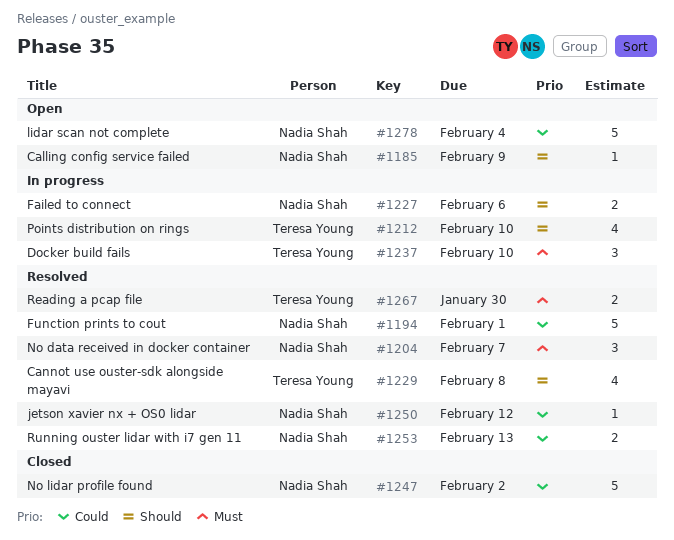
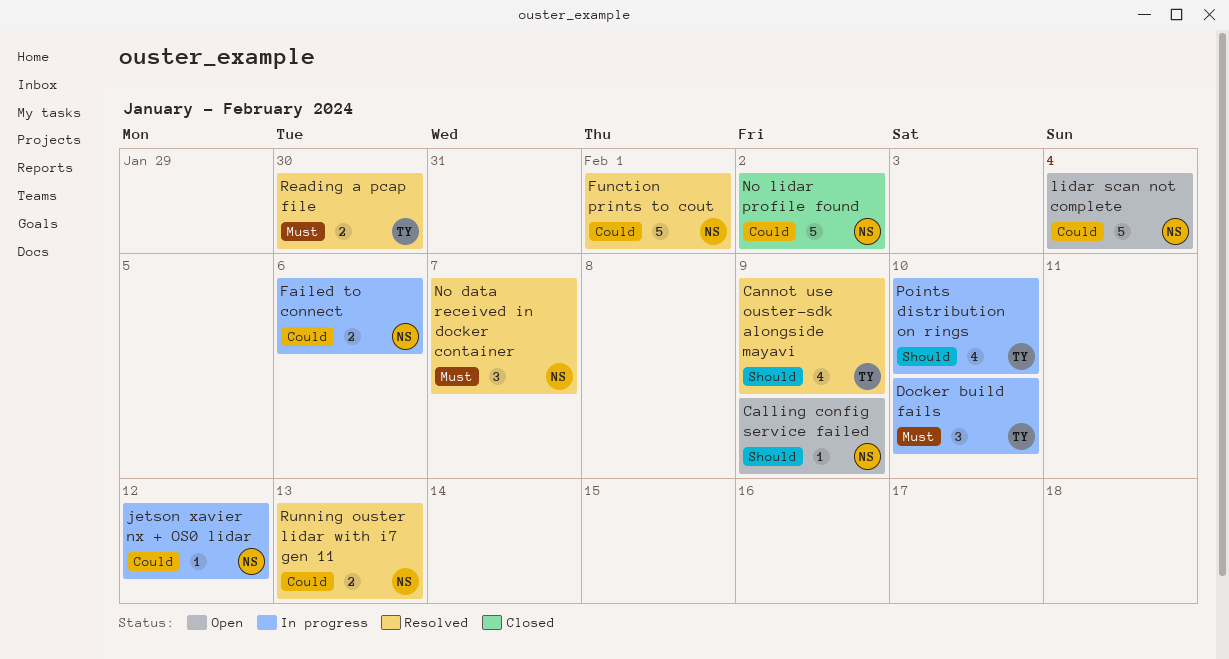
Cannot use ouster-sdk alongside mayavi, due: Feb 8 -> Feb 9
Failed to connect, priority: Should -> Could
jetson xavier nx + OS0 lidar, status: Resolved -> In progress

